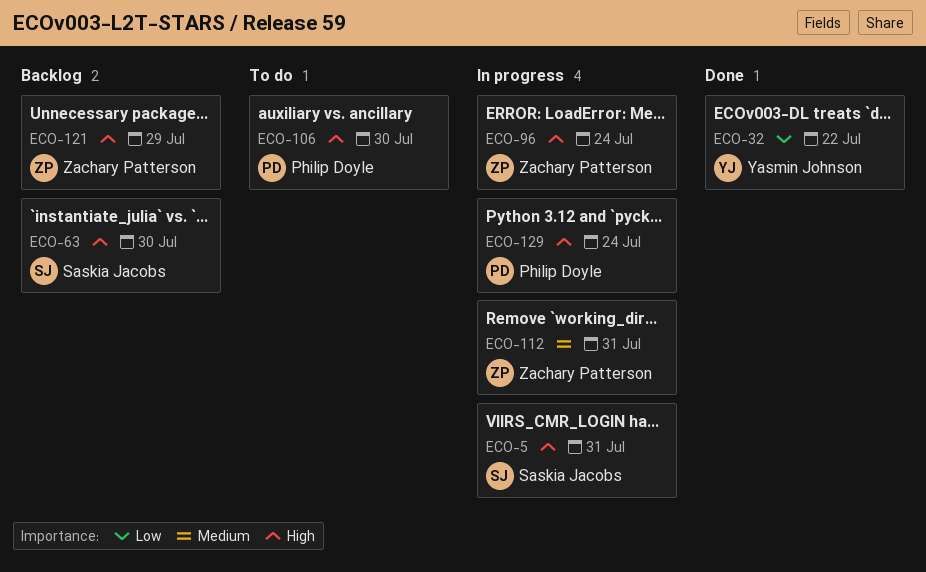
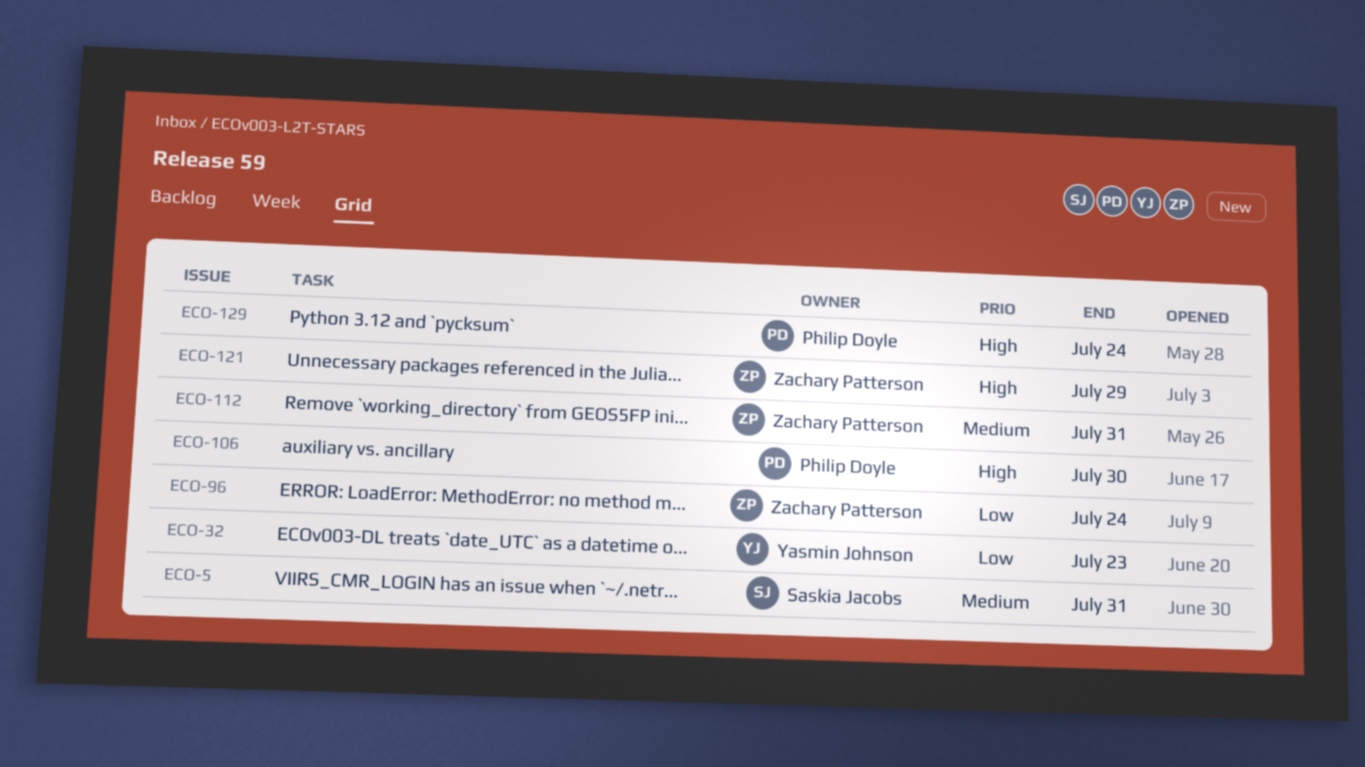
ECO-5, priority: High -> Medium
ECO-32, due: Jul 22 -> Jul 23
ECO-63: present -> none
ECO-96, priority: High -> Low

